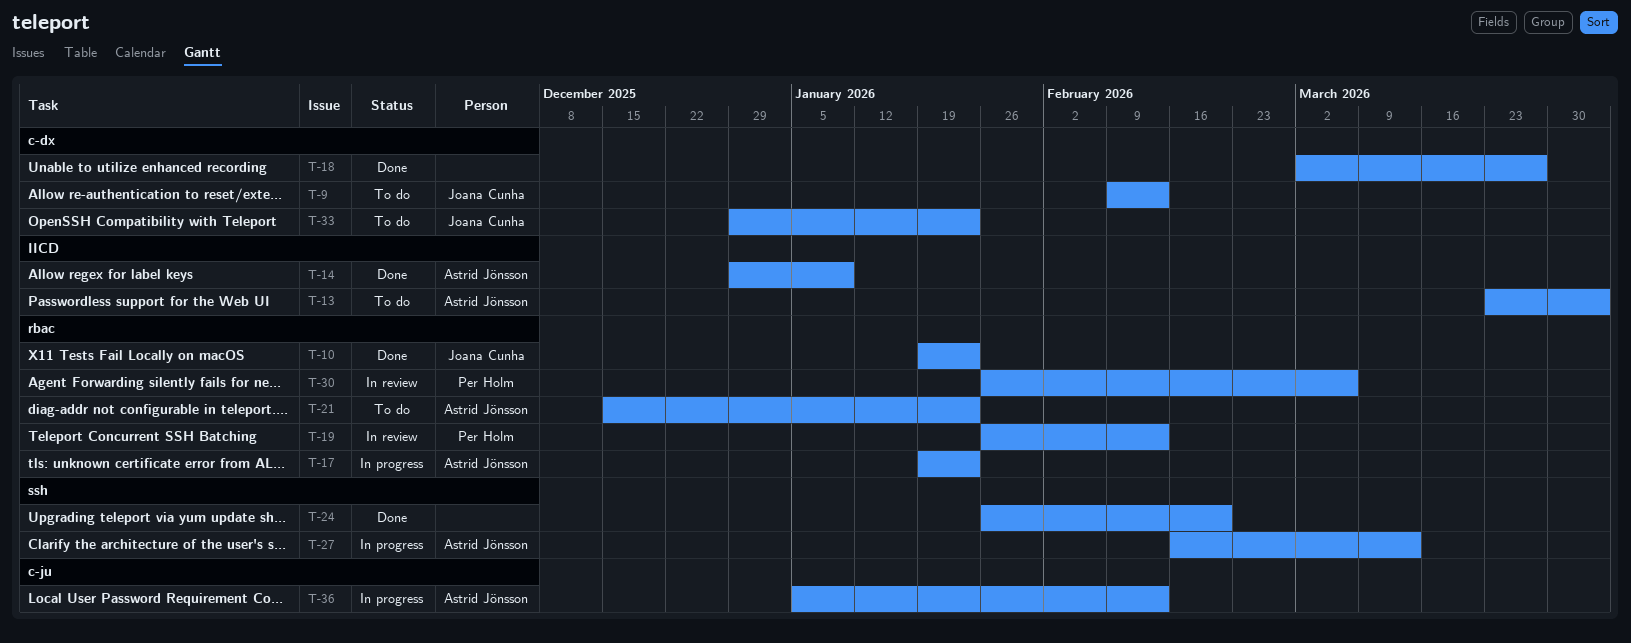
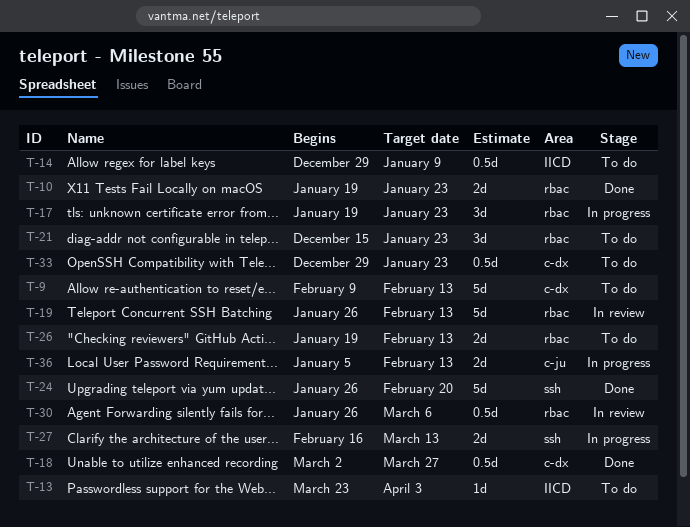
T-14, status: Done -> To do
T-26: none -> present

